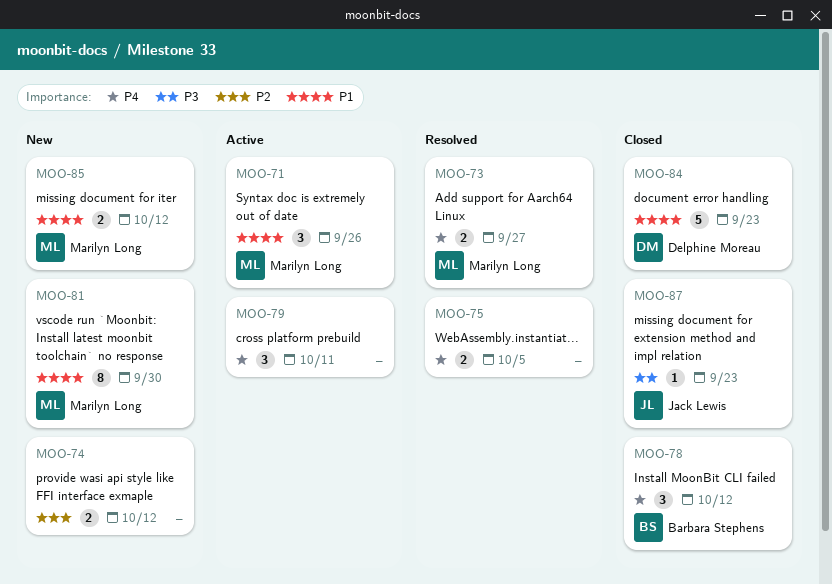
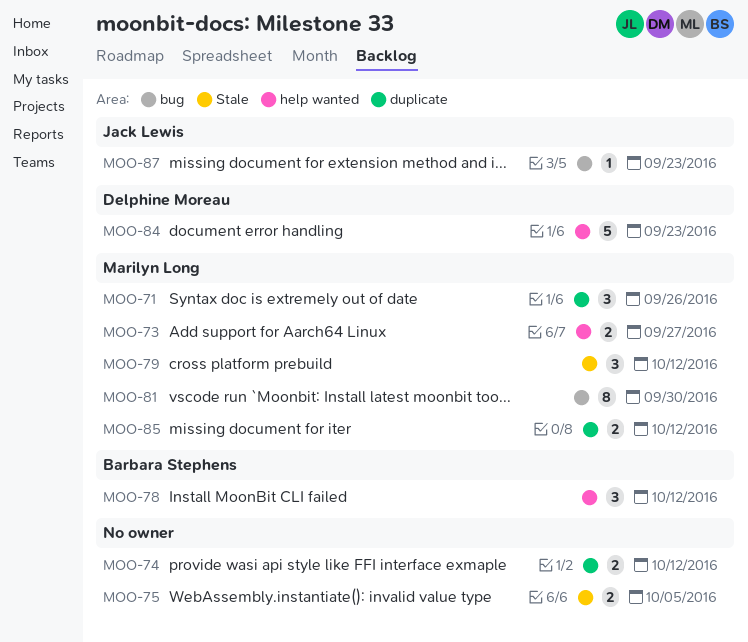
MOO-79, owner: none -> Marilyn Long
MOO-79, due: Oct 11 -> Oct 12

